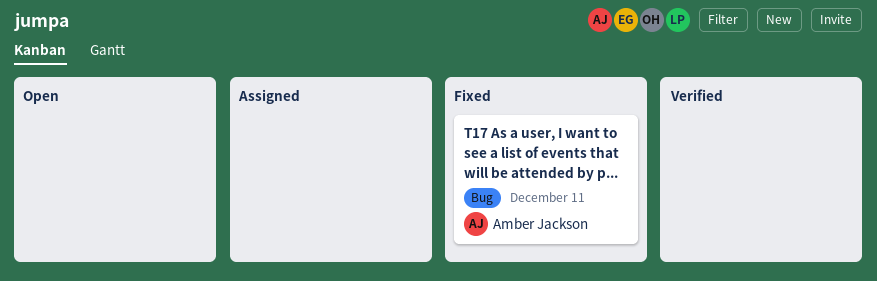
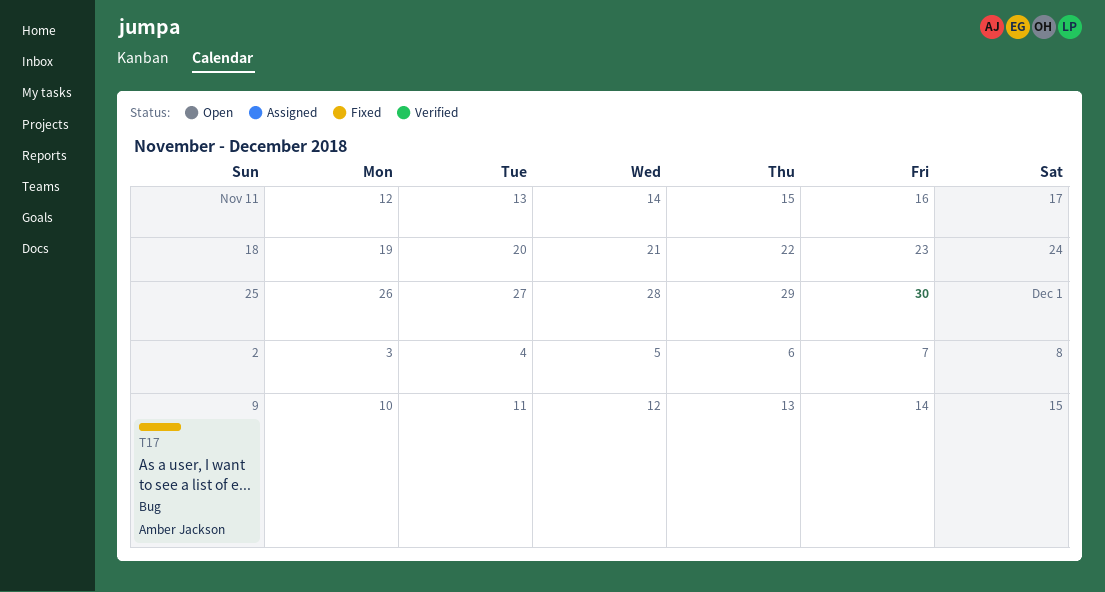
T17, due: Dec 11 -> Dec 9

